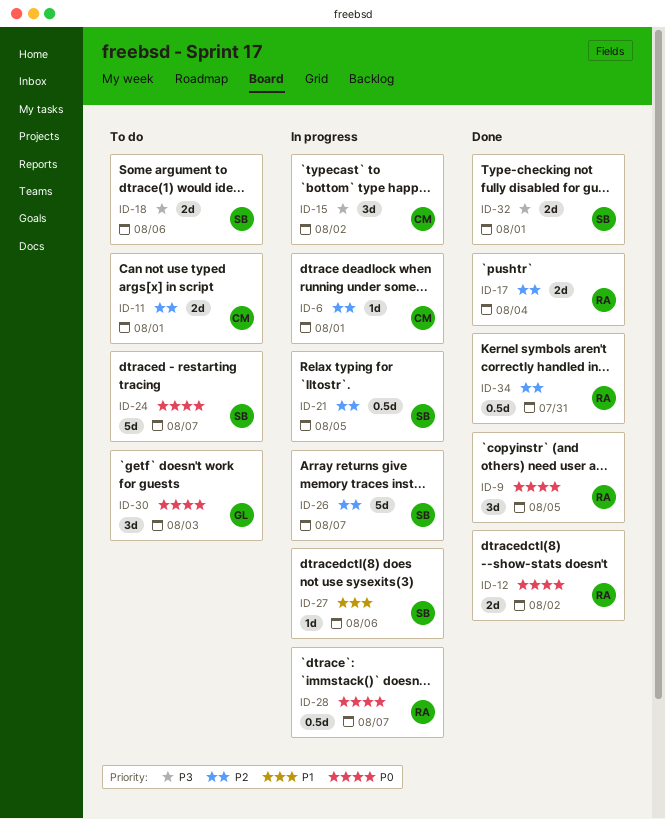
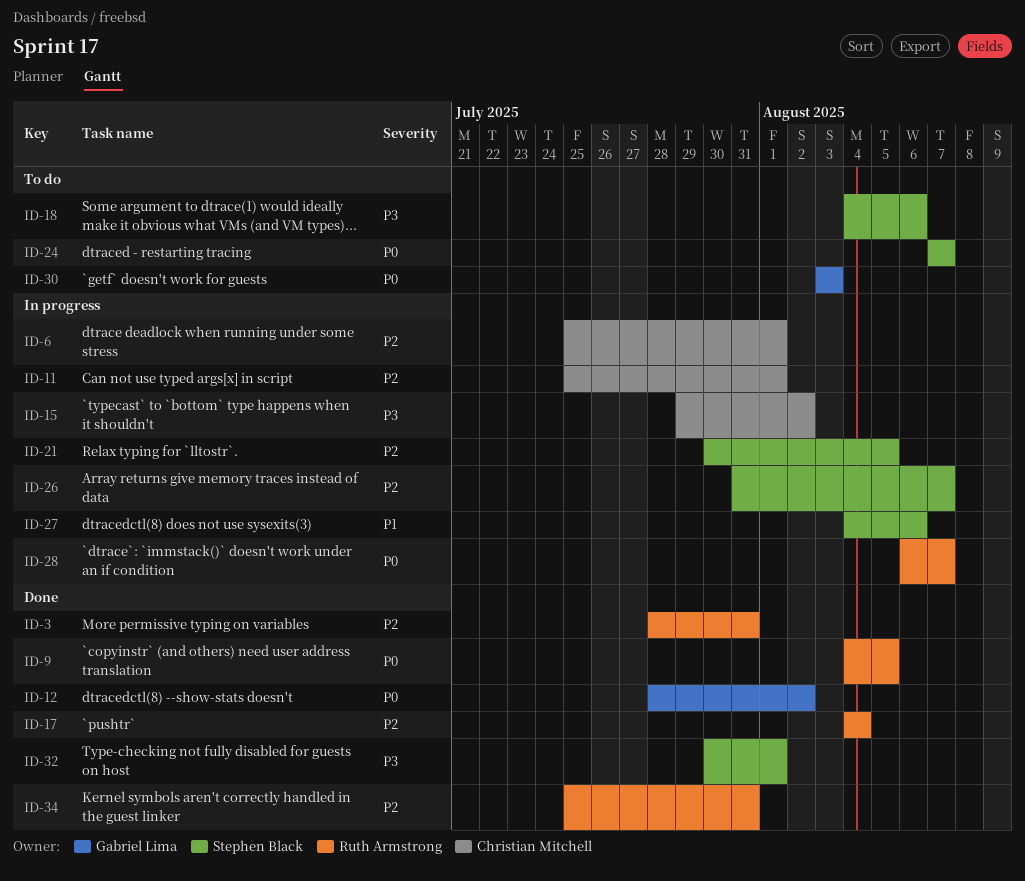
ID-3: none -> present
ID-11, status: To do -> In progress
ID-12, owner: Ruth Armstrong -> Gabriel Lima

